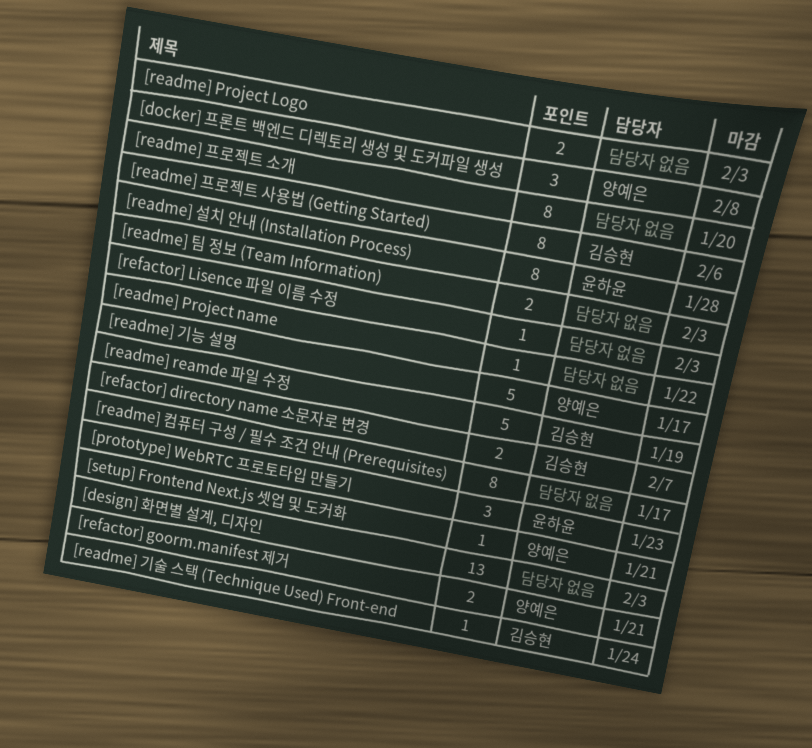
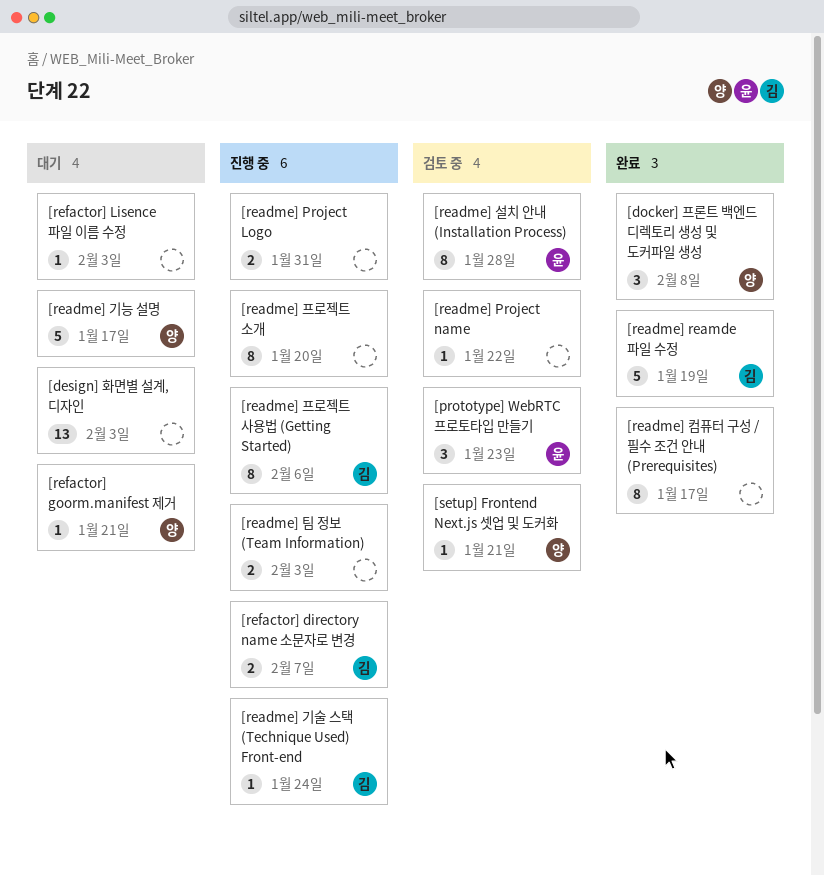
[readme] Project Logo, due: Feb 3 -> Jan 31
[refactor] goorm.manifest 제거, estimate: 2 -> 1

